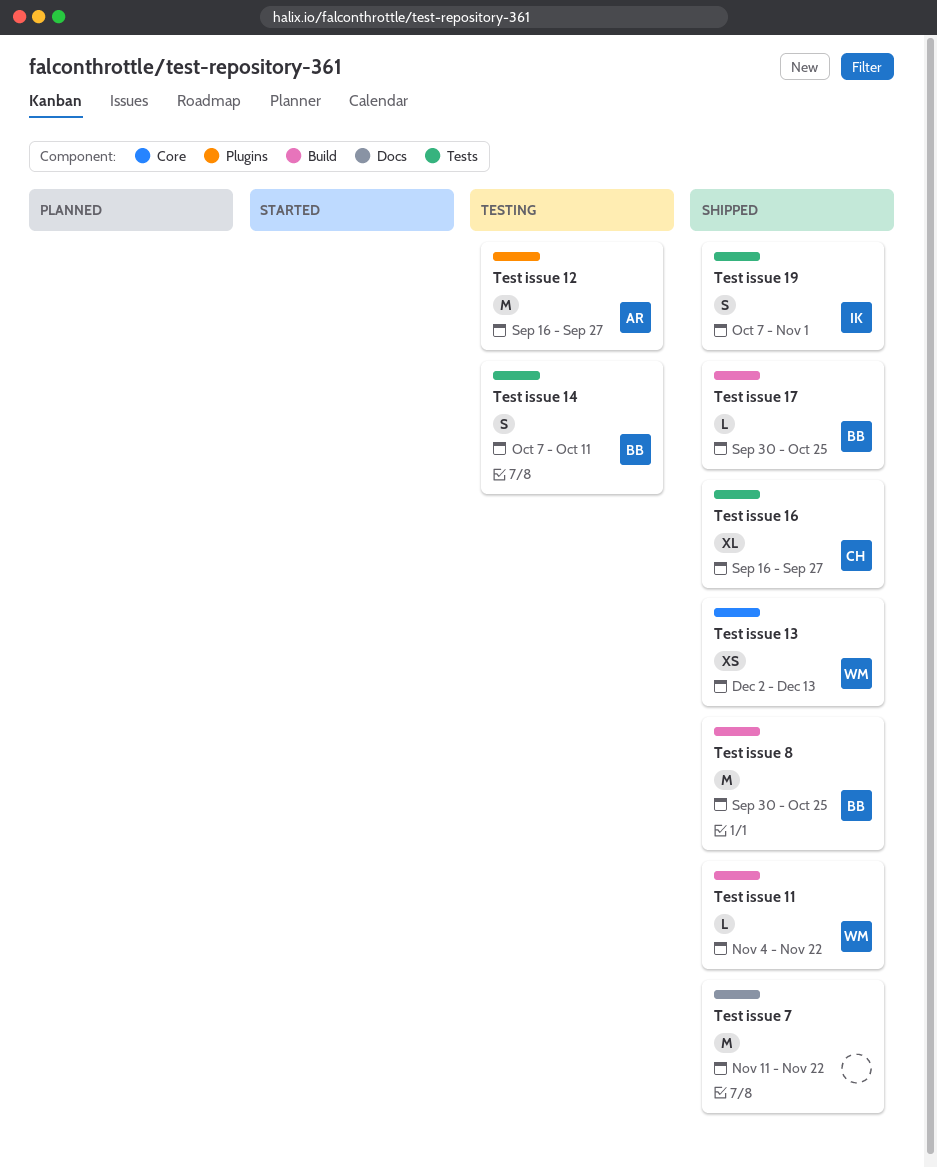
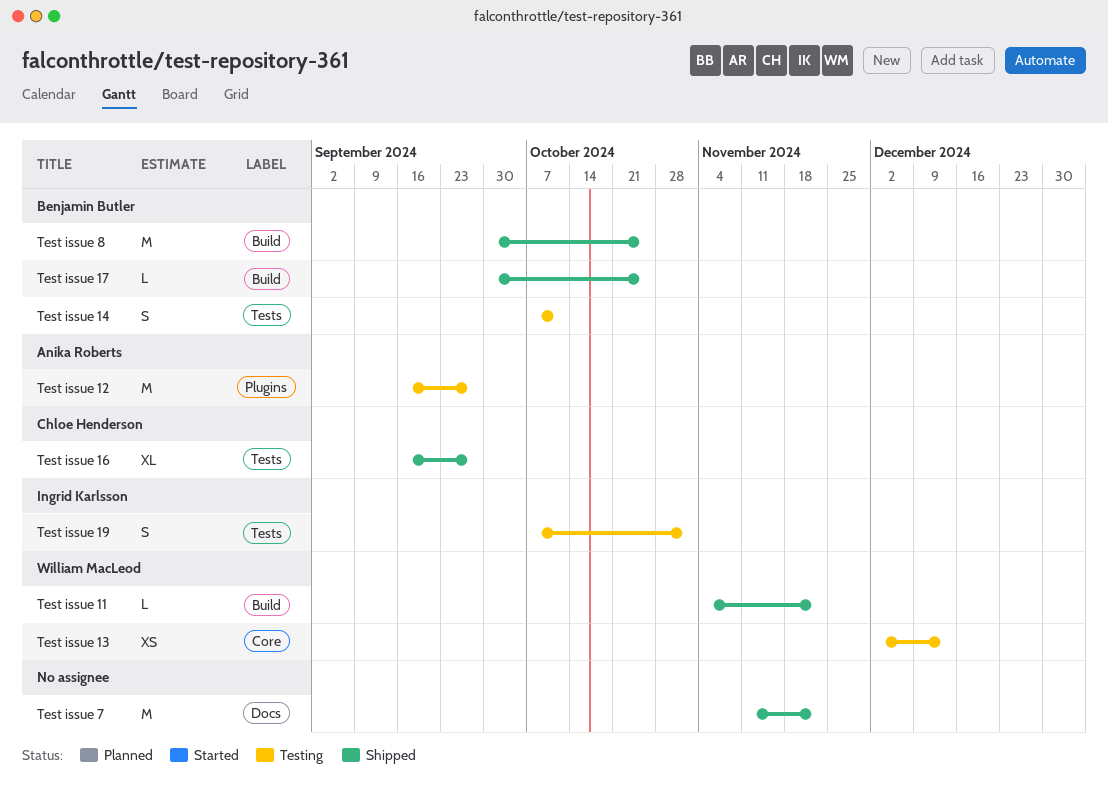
Test issue 13, status: Shipped -> Testing
Test issue 19, status: Shipped -> Testing

